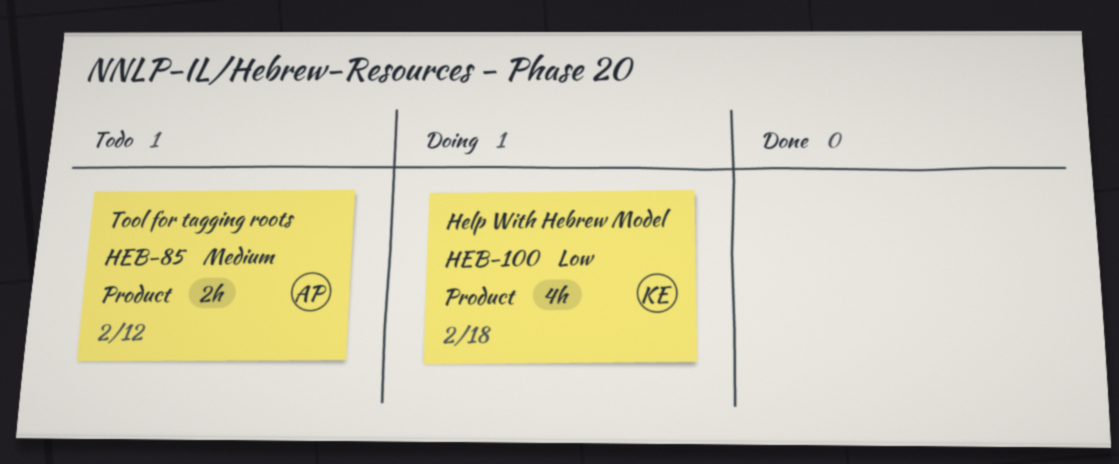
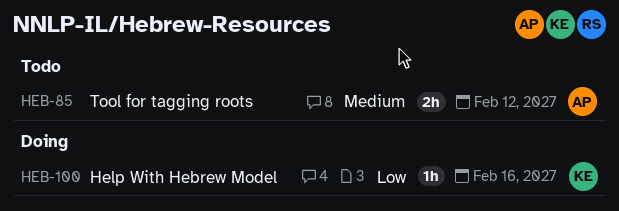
HEB-100, estimate: 4h -> 1h
HEB-100, due: Feb 18 -> Feb 16

